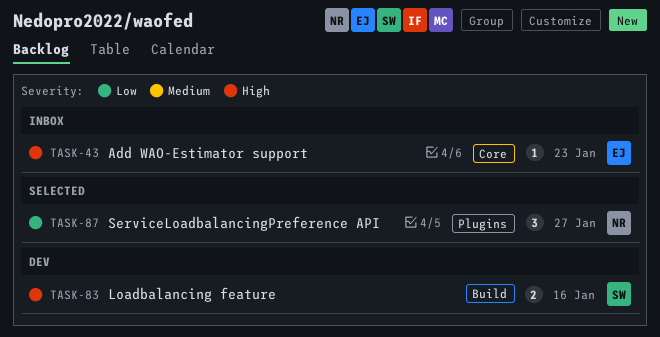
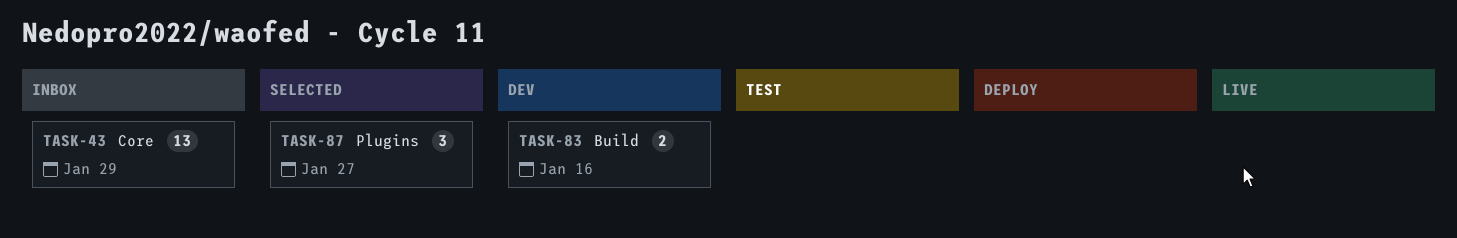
TASK-43, estimate: 1 -> 13
TASK-43, due: Jan 23 -> Jan 29

